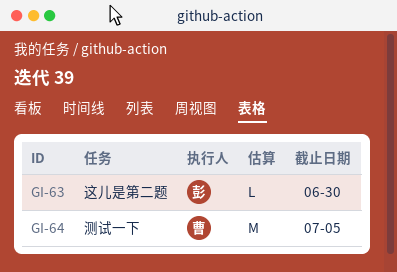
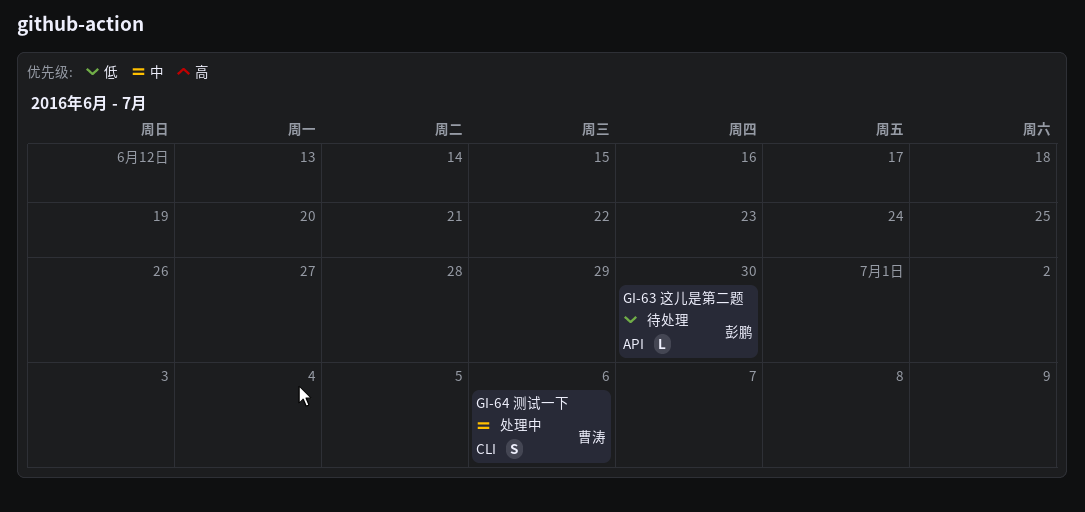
GI-64, estimate: M -> S
GI-64, due: Jul 5 -> Jul 6

